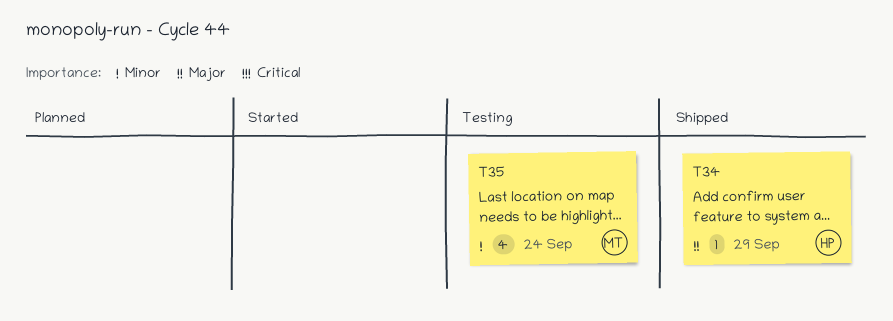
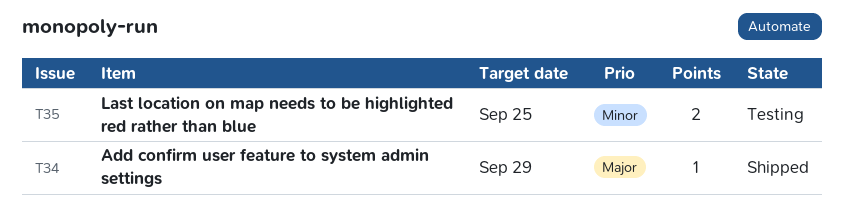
T35, estimate: 4 -> 2
T35, due: Sep 24 -> Sep 25

